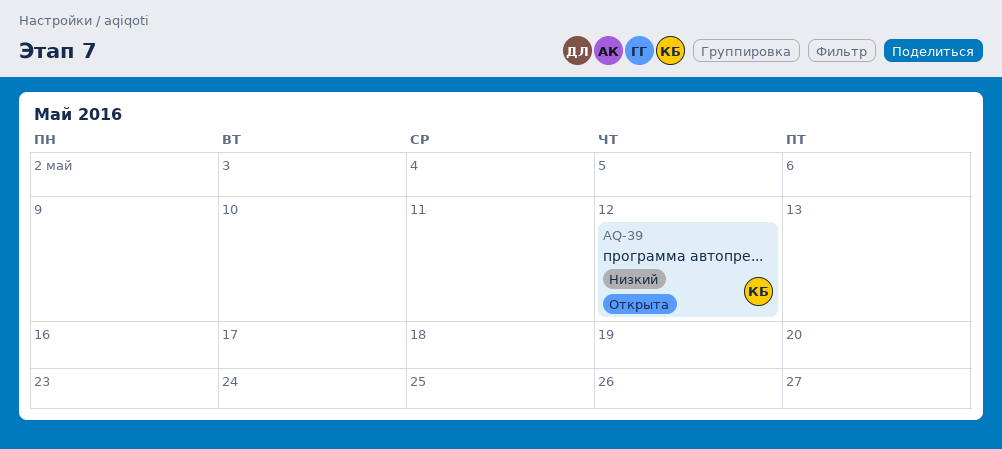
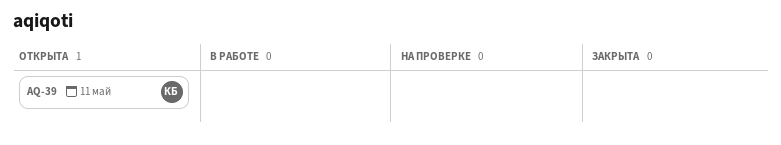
AQ-39, due: May 12 -> May 11

